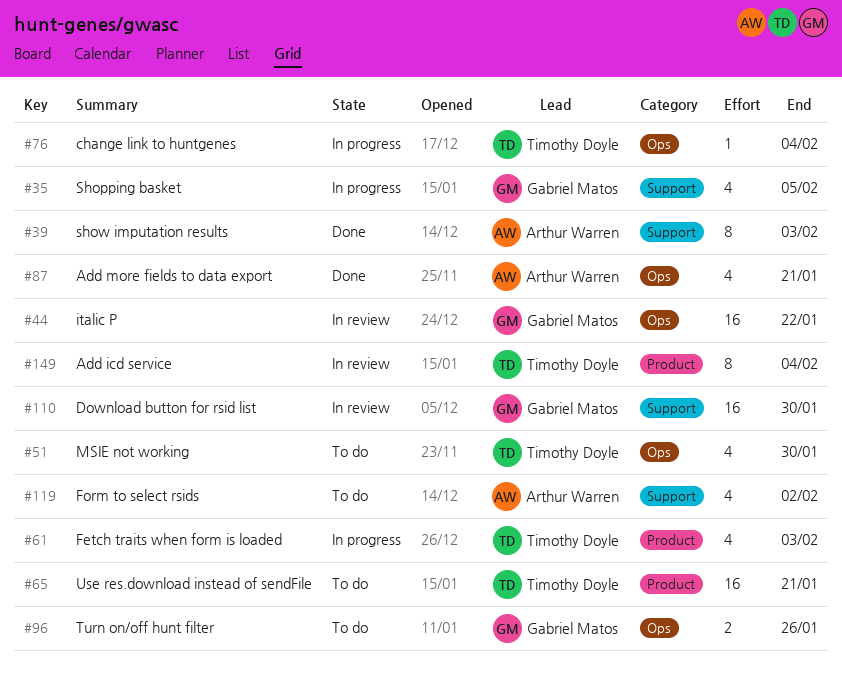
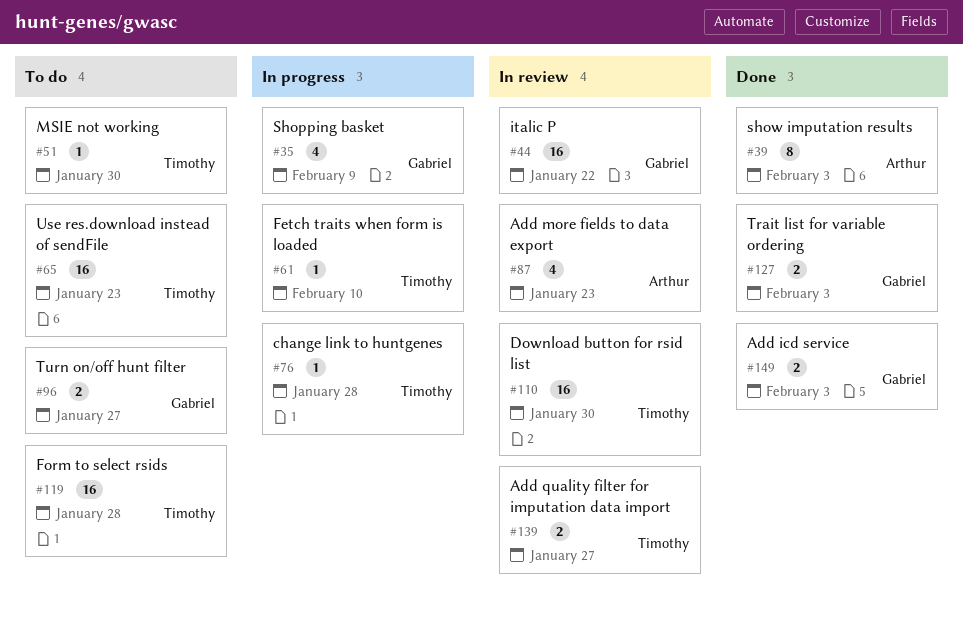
#35, due: Feb 5 -> Feb 9
#51, estimate: 4 -> 1
#61, estimate: 4 -> 1
#61, due: Feb 3 -> Feb 10
#65, due: Jan 21 -> Jan 23
#76, due: Feb 4 -> Jan 28
#87, status: Done -> In review
#87, due: Jan 21 -> Jan 23
#96, due: Jan 26 -> Jan 27
#110, owner: Gabriel Matos -> Timothy Doyle
#119, owner: Arthur Warren -> Timothy Doyle
#119, estimate: 4 -> 16
#119, due: Feb 2 -> Jan 28
#127: none -> present
#139: none -> present
#149, status: In review -> Done
#149, owner: Timothy Doyle -> Gabriel Matos
#149, estimate: 8 -> 2
#149, due: Feb 4 -> Feb 3

